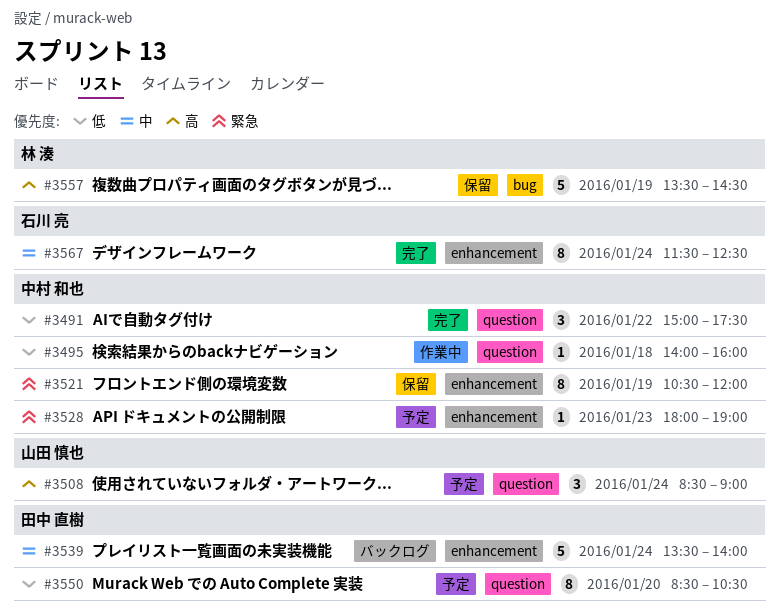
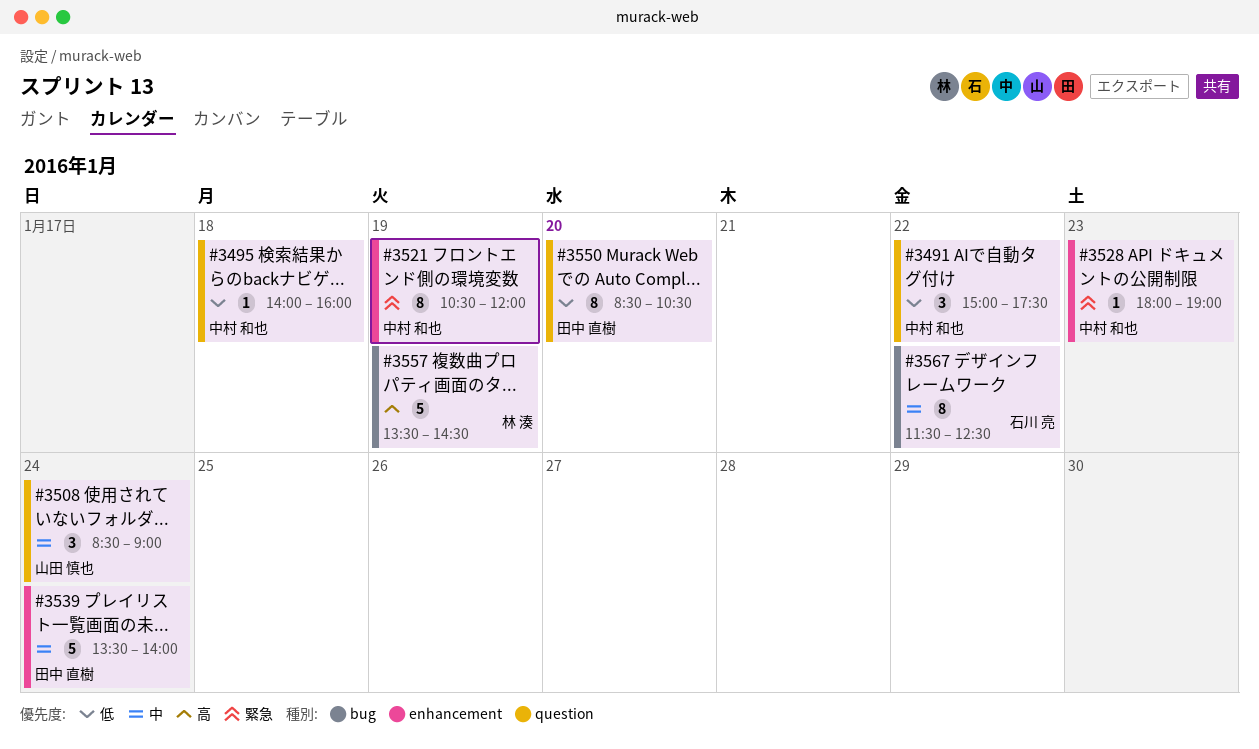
#3508, priority: 高 -> 中
#3567, label: enhancement -> bug
#3567, day: Jan 24 -> Jan 22

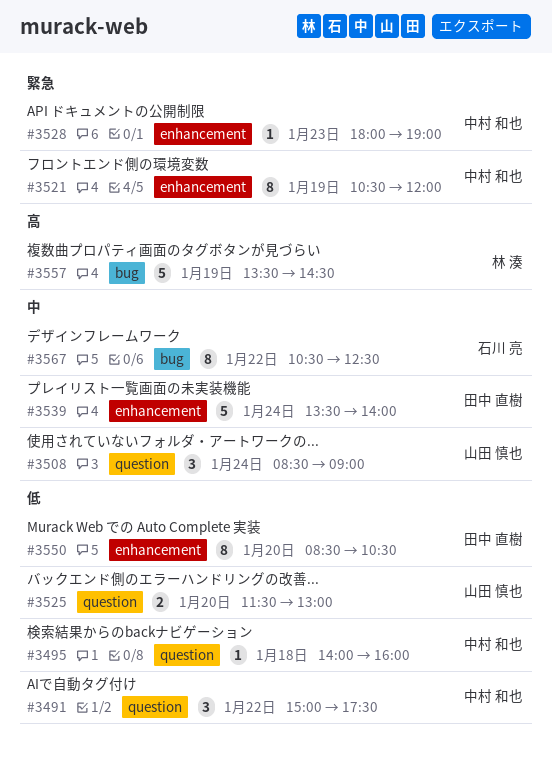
#3525: none -> present
#3550, label: question -> enhancement
#3567, begins: 11:30 -> 10:30

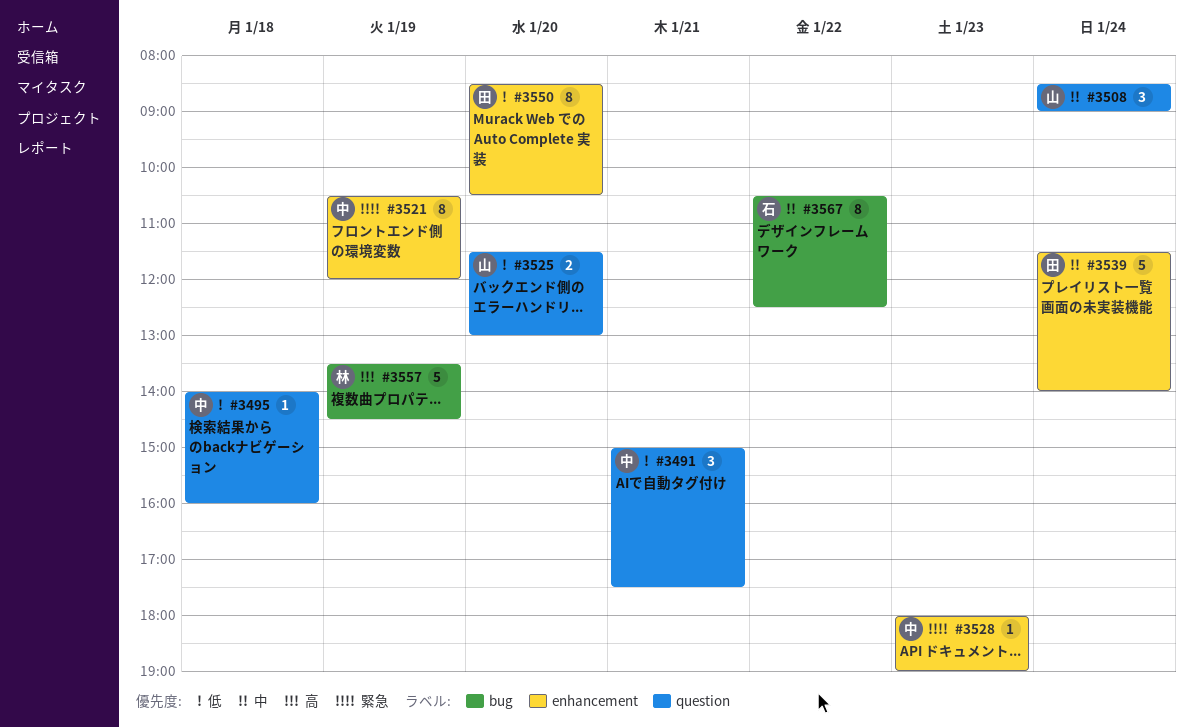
#3491, day: Jan 22 -> Jan 21
#3539, begins: 13:30 -> 11:30

